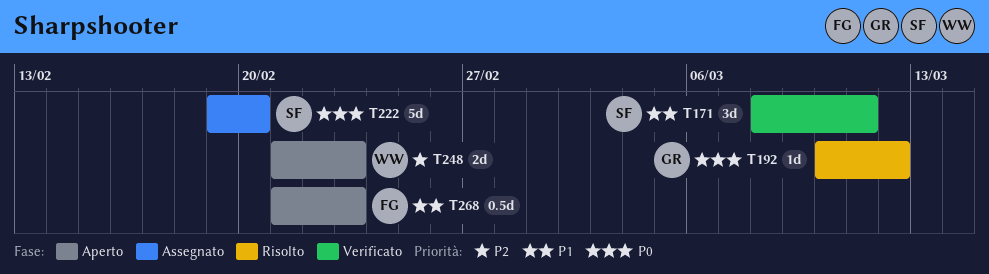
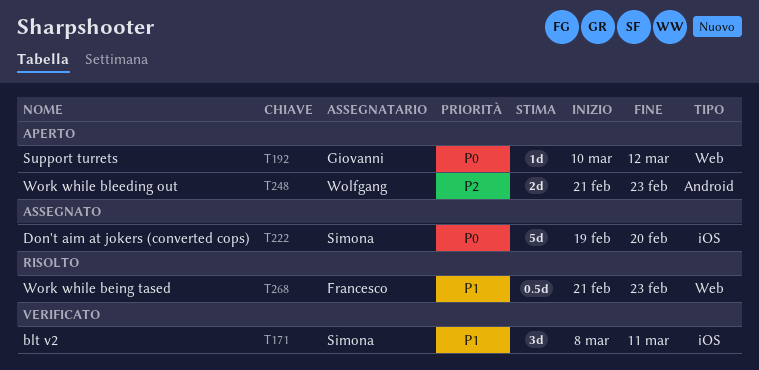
T192, status: Risolto -> Aperto
T268, status: Aperto -> Risolto

